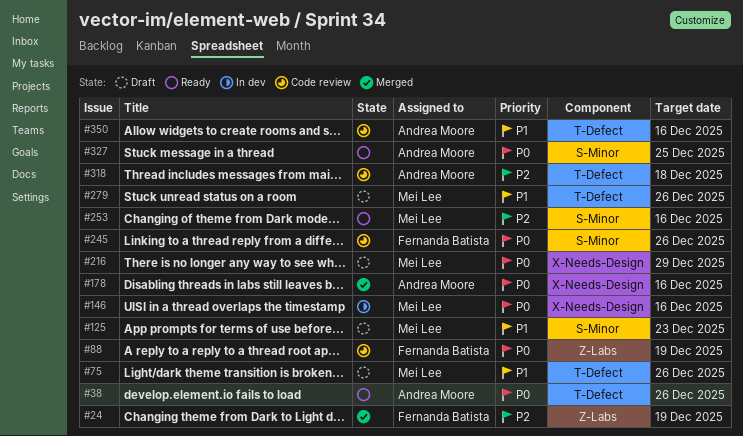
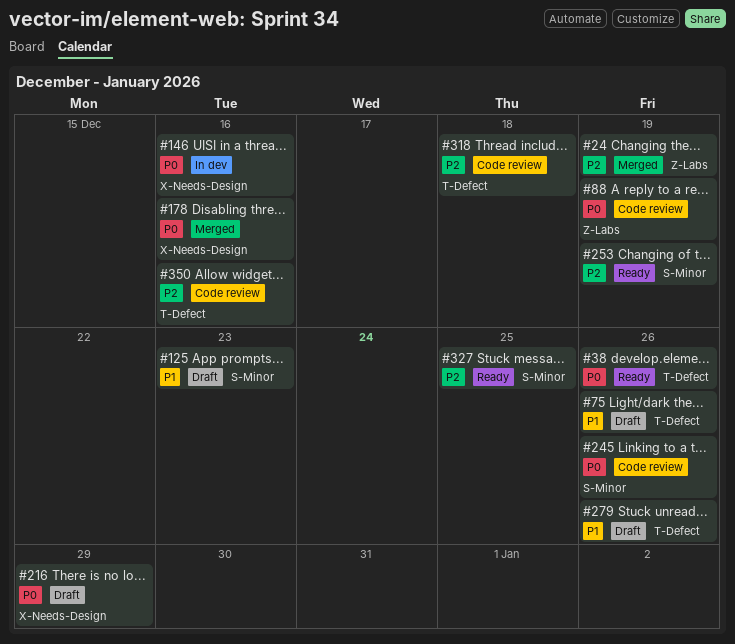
#253, due: Dec 16 -> Dec 19
#327, priority: P0 -> P2
#350, priority: P1 -> P2

